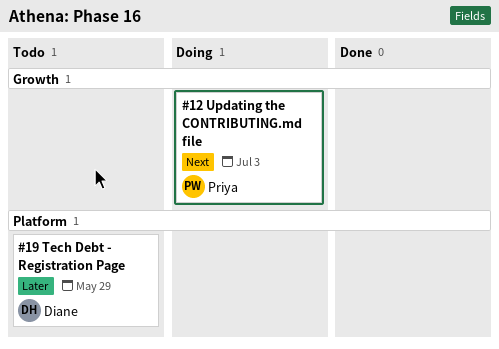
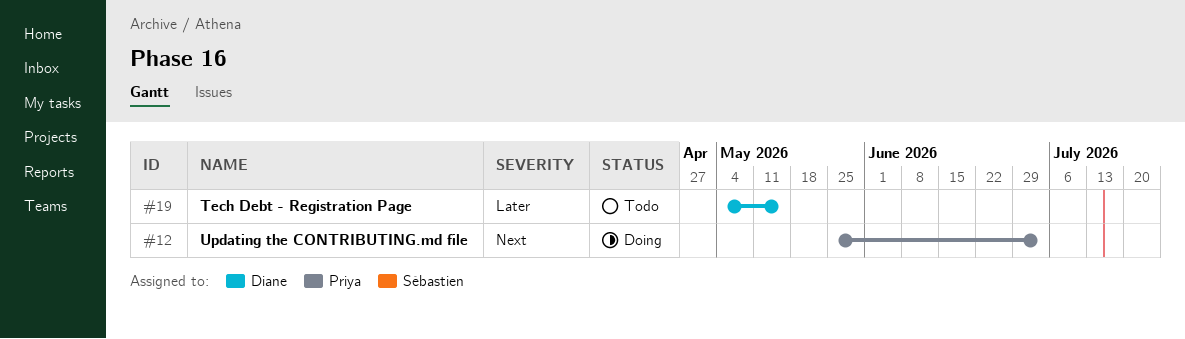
#19, due: May 29 -> May 15

